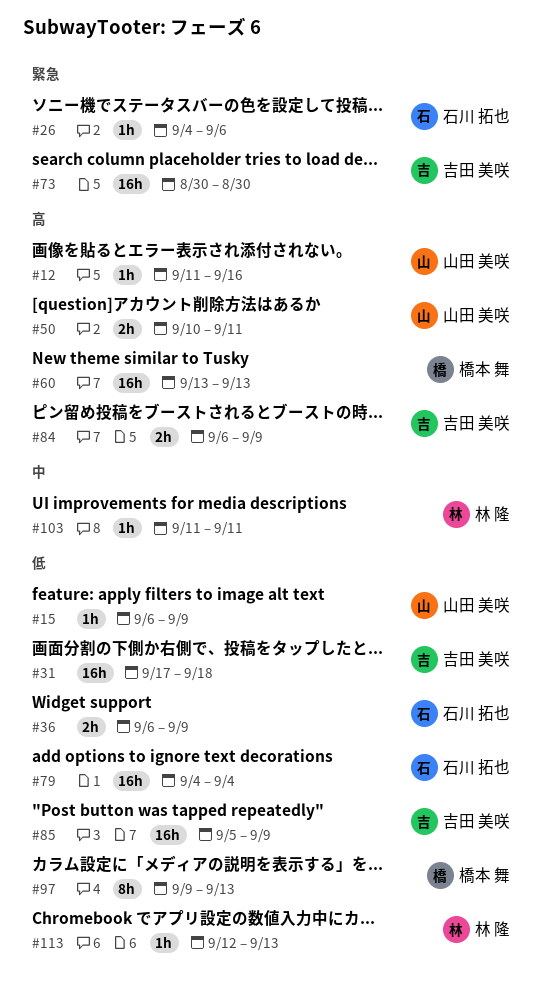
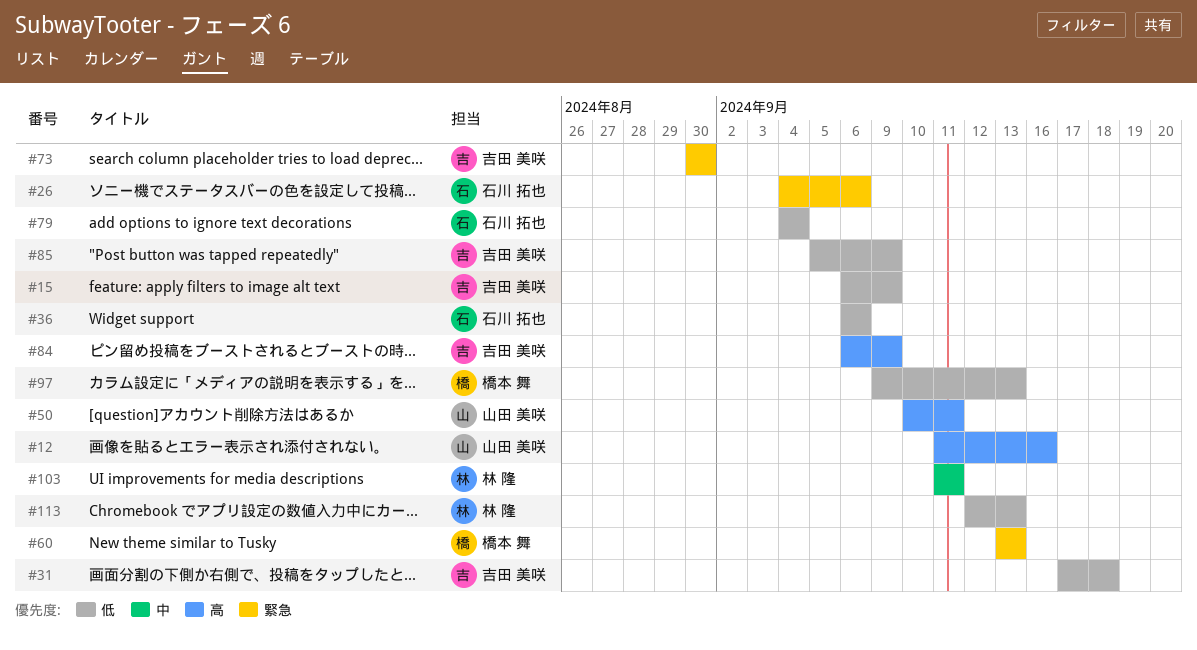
#15, owner: 山田 美咲 -> 吉田 美咲
#36, due: Sep 9 -> Sep 6
#60, priority: 高 -> 緊急

